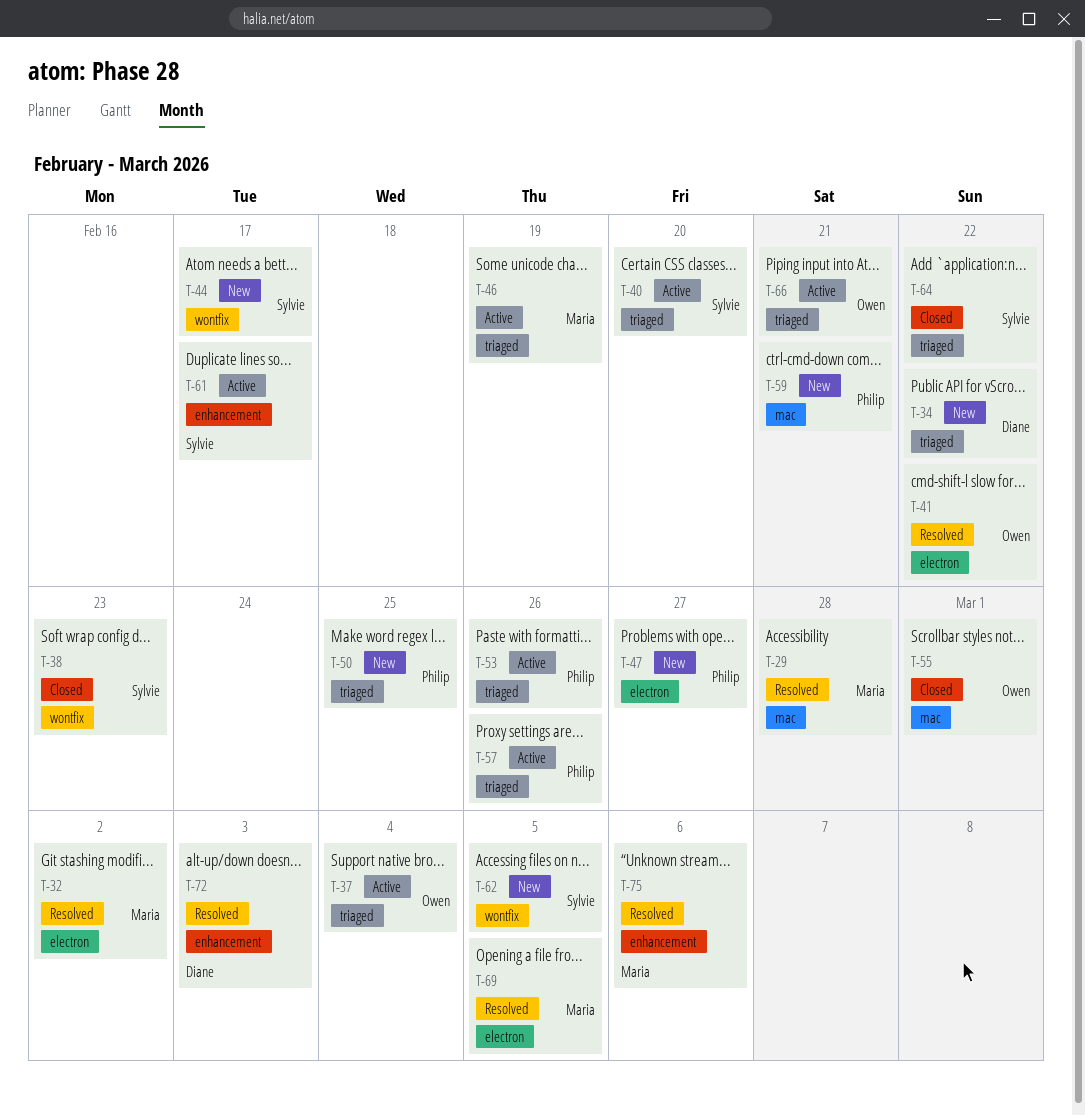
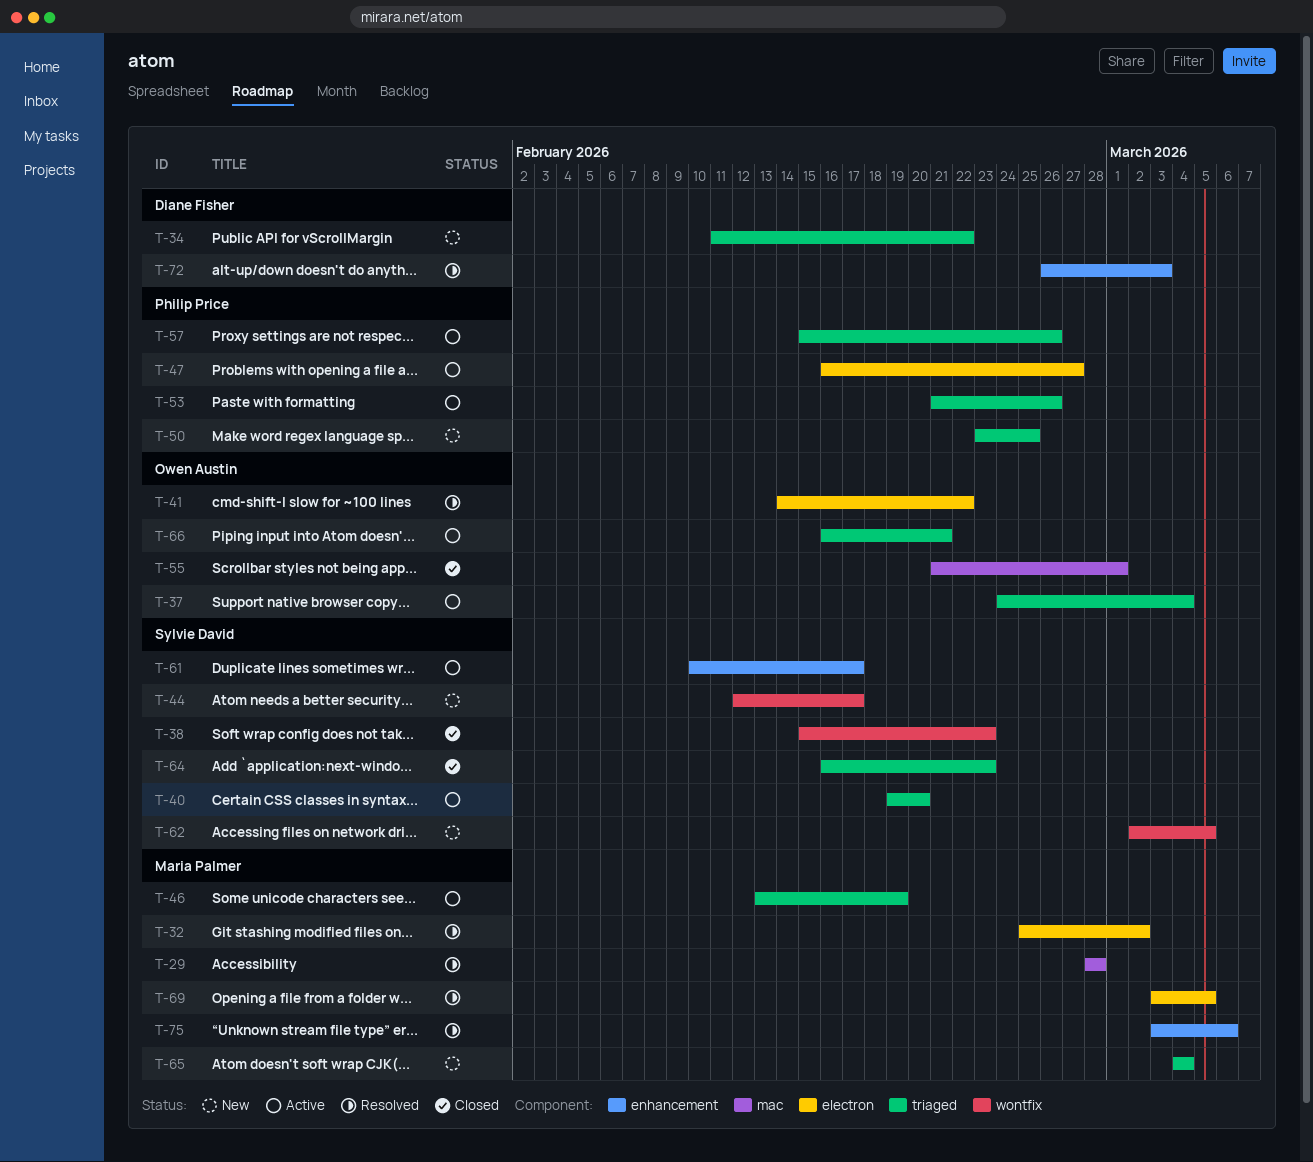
T-47, status: New -> Active
T-59: present -> none
T-64, due: Feb 22 -> Feb 23
T-65: none -> present

